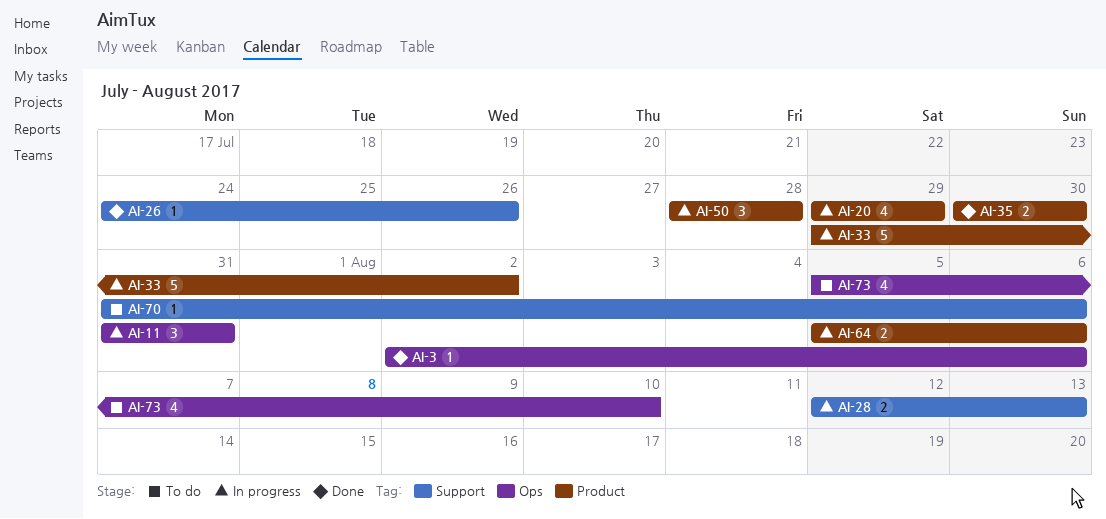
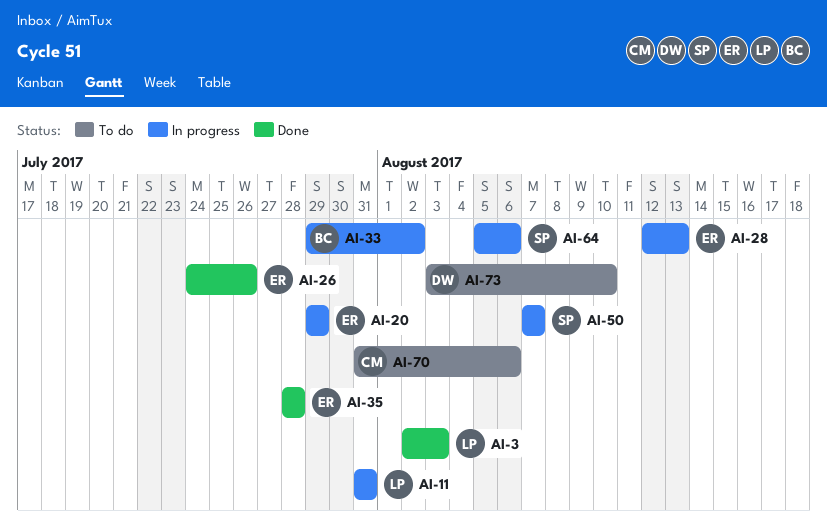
AI-3, due: Aug 6 -> Aug 3
AI-35, start: Jul 30 -> Jul 28
AI-35, due: Jul 30 -> Jul 28
AI-50, start: Jul 28 -> Aug 7
AI-50, due: Jul 28 -> Aug 7
AI-73, start: Aug 5 -> Aug 3

